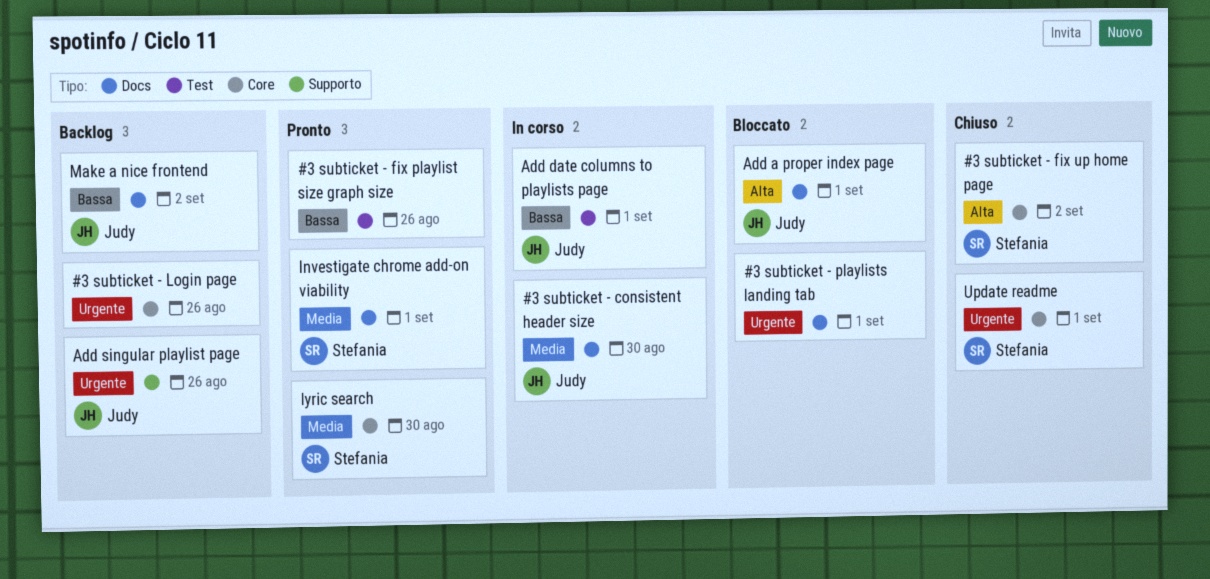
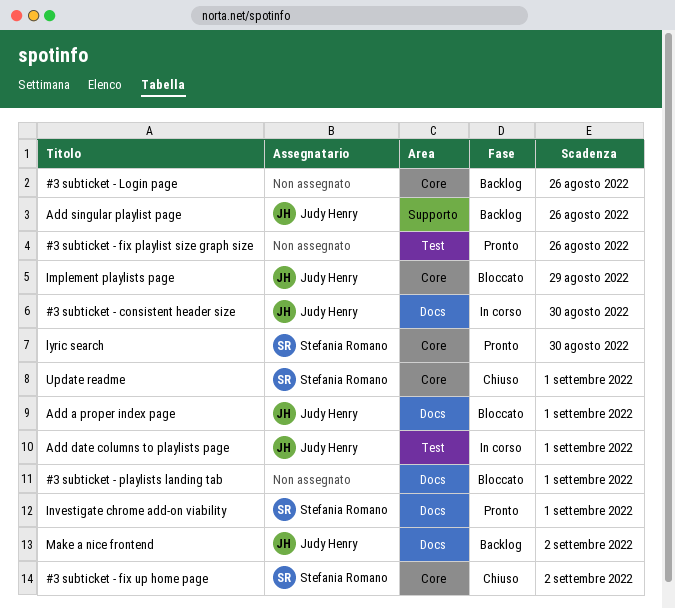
Implement playlists page: none -> present

